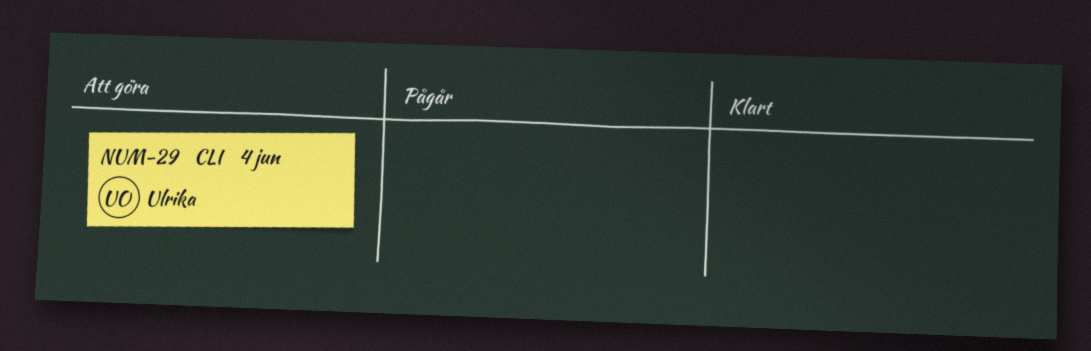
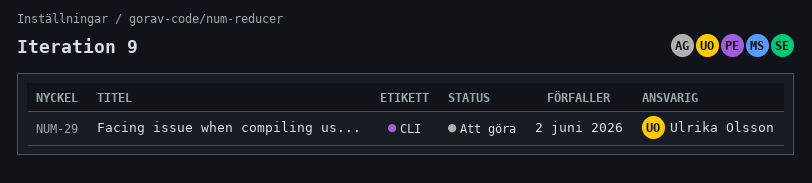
NUM-29, due: Jun 4 -> Jun 2

